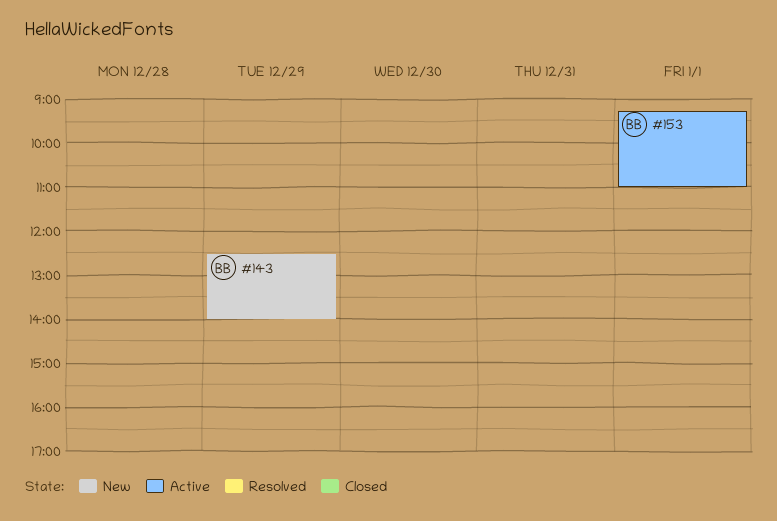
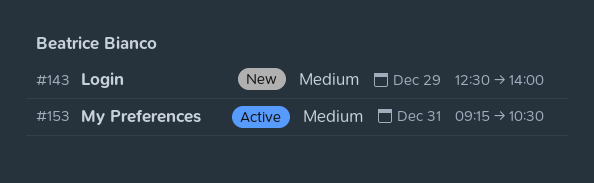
#153, day: Jan 1 -> Dec 31
#153, ends: 11:00 -> 10:30

